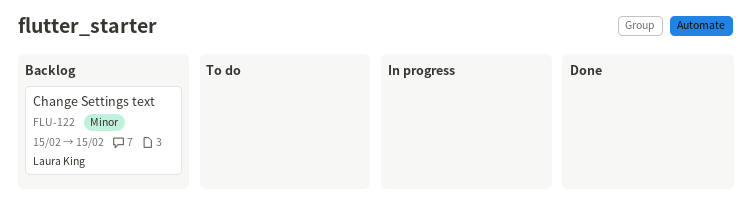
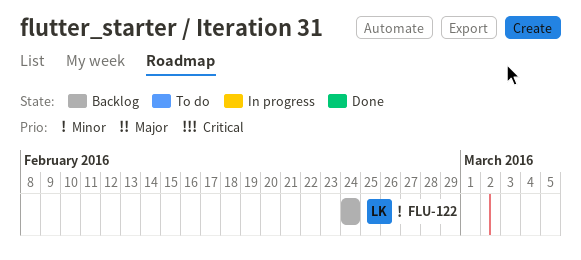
FLU-122, start: Feb 15 -> Feb 24
FLU-122, due: Feb 15 -> Feb 24

